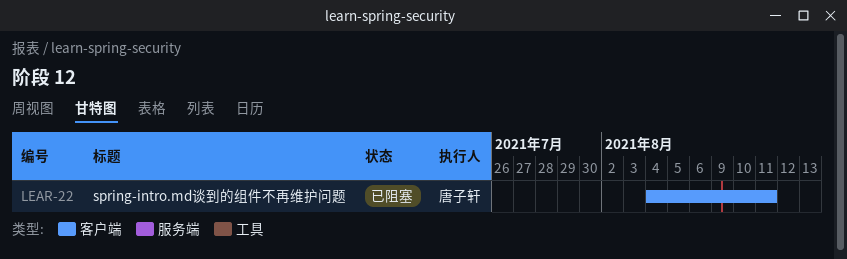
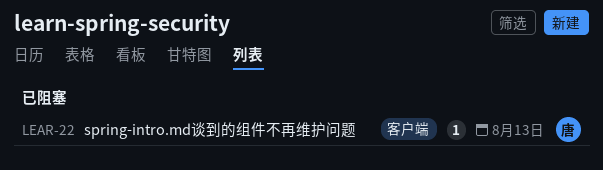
LEAR-22, due: Aug 11 -> Aug 13

